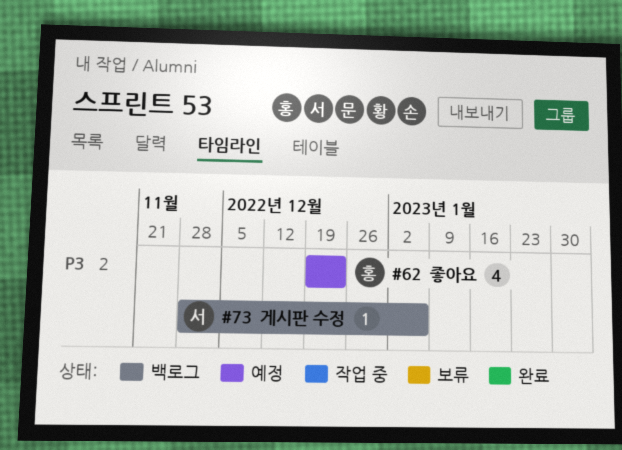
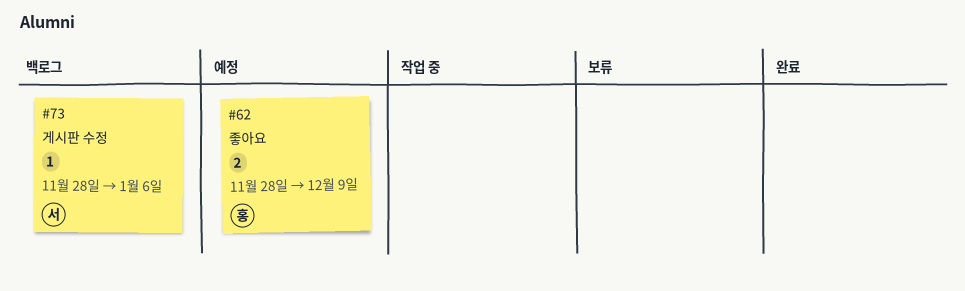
#62, estimate: 4 -> 2
#62, start: Dec 19 -> Nov 28
#62, due: Dec 23 -> Dec 9

